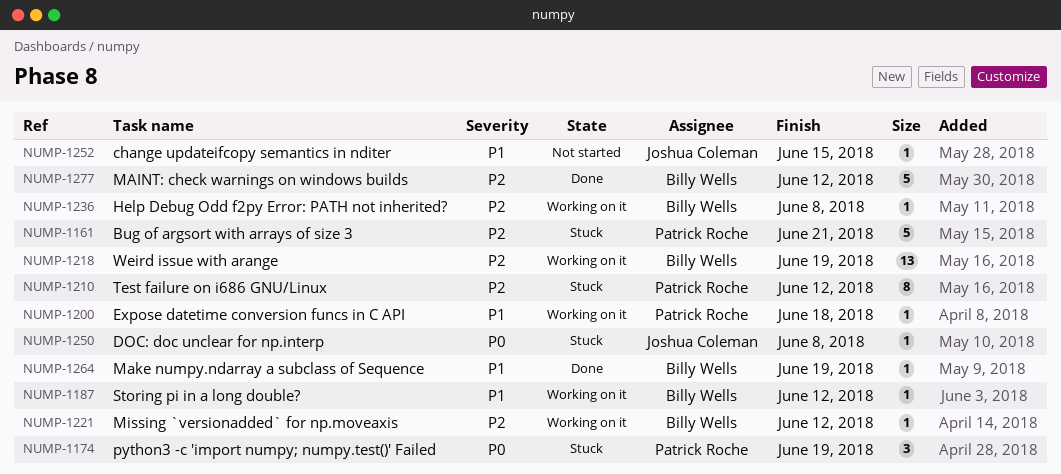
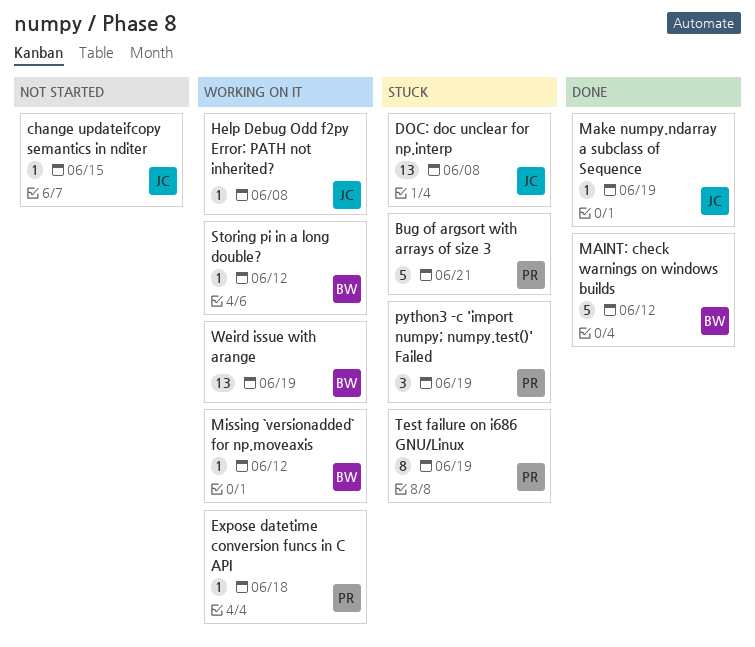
DOC: doc unclear for np.interp, estimate: 1 -> 13
Help Debug Odd f2py Error: PATH not inherited?, owner: Billy Wells -> Joshua Coleman
Make numpy.ndarray a subclass of Sequence, owner: Billy Wells -> Joshua Coleman
Test failure on i686 GNU/Linux, due: Jun 12 -> Jun 19

